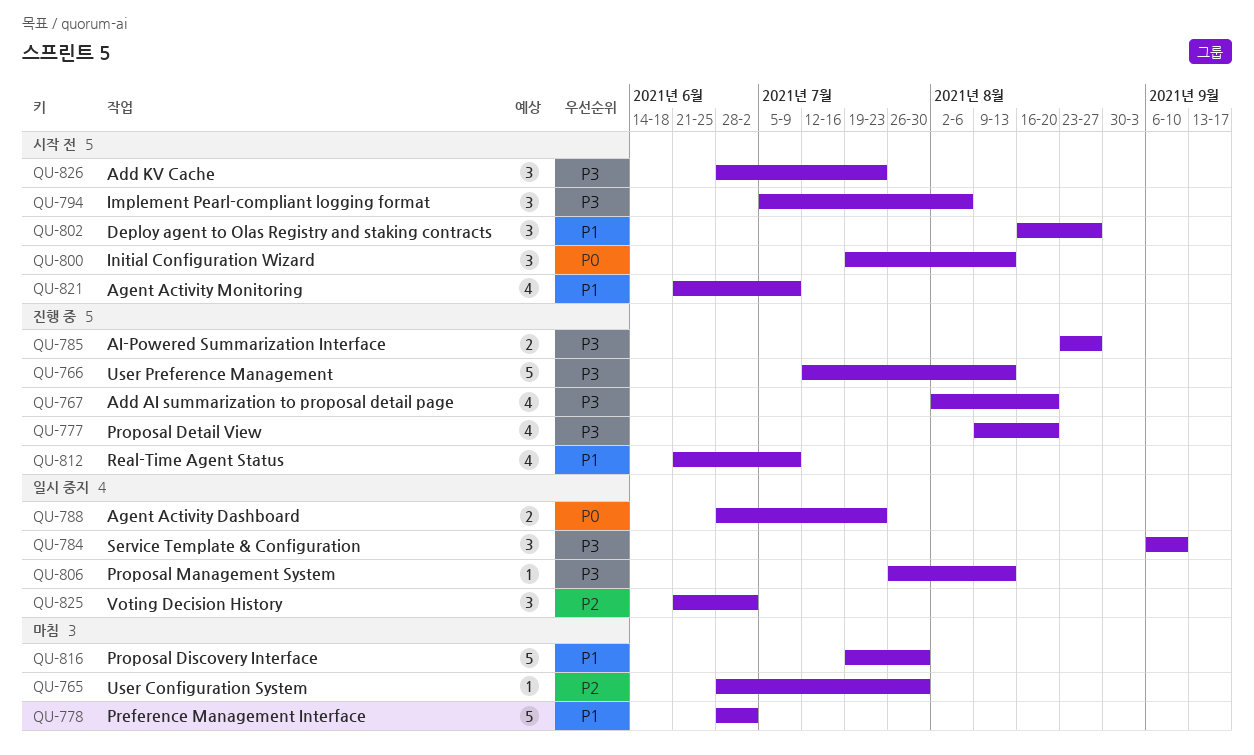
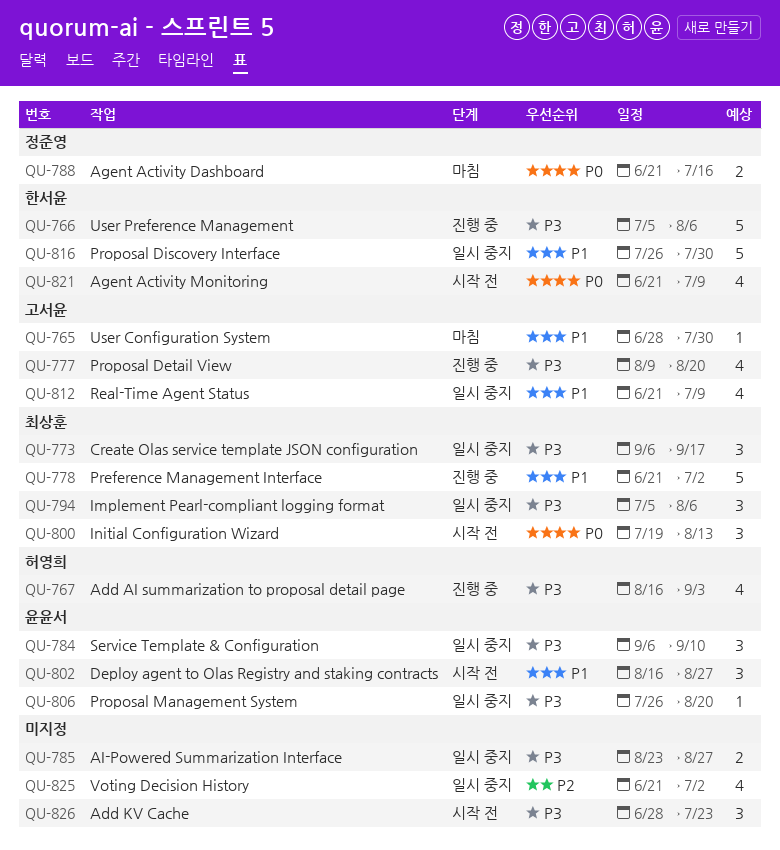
QU-765, priority: P2 -> P1
QU-766, start: Jul 12 -> Jul 5
QU-766, due: Aug 13 -> Aug 6
QU-767, start: Aug 2 -> Aug 16
QU-767, due: Aug 20 -> Sep 3
QU-773: none -> present
QU-778, status: 마침 -> 진행 중
QU-778, start: Jun 28 -> Jun 21
QU-785, status: 진행 중 -> 일시 중지
QU-788, status: 일시 중지 -> 마침
QU-788, start: Jun 28 -> Jun 21
QU-788, due: Jul 23 -> Jul 16
QU-794, status: 시작 전 -> 일시 중지
QU-806, due: Aug 13 -> Aug 20
QU-812, status: 진행 중 -> 일시 중지
QU-816, status: 마침 -> 일시 중지
QU-816, start: Jul 19 -> Jul 26
QU-821, priority: P1 -> P0
QU-825, estimate: 3 -> 4

